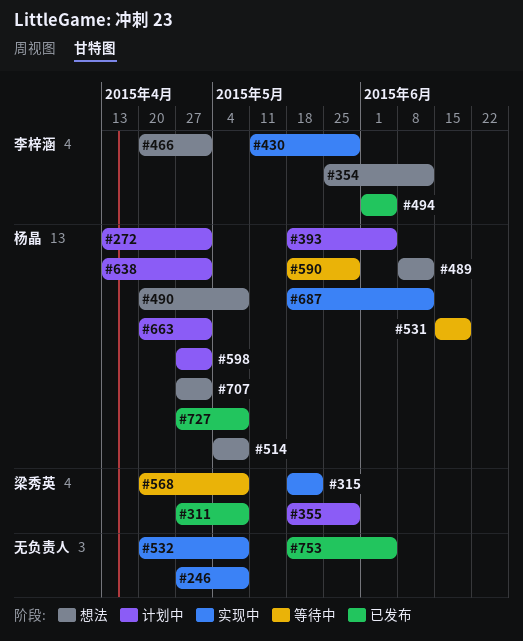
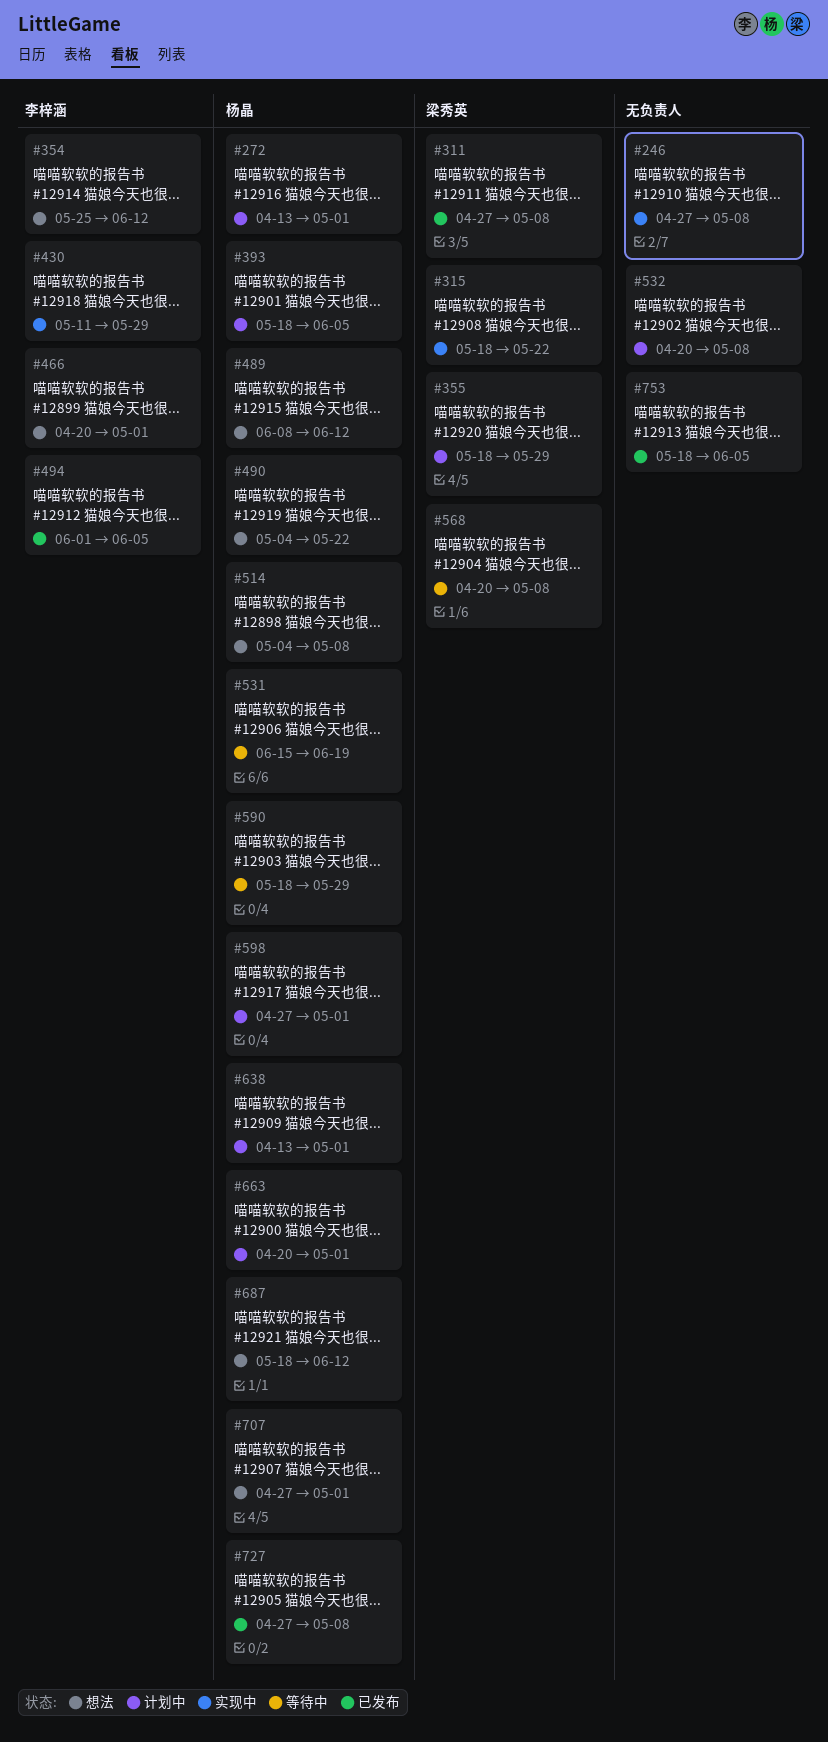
#490, start: Apr 20 -> May 4
#490, due: May 8 -> May 22
#532, status: 实现中 -> 计划中
#687, status: 实现中 -> 想法

